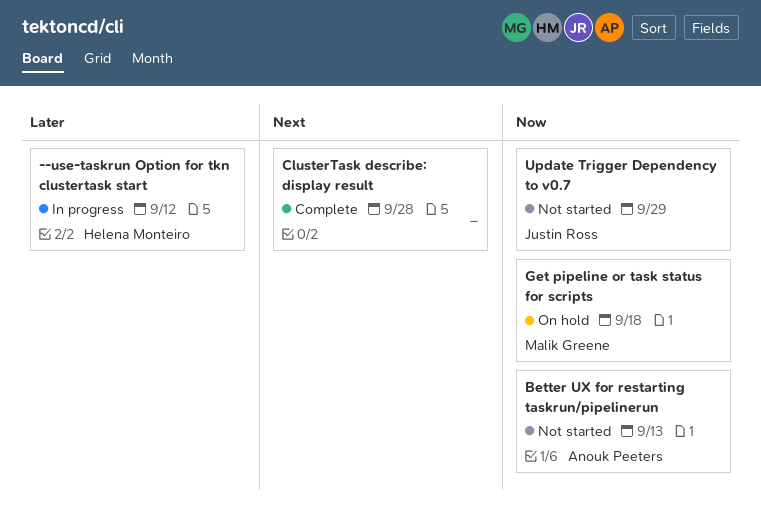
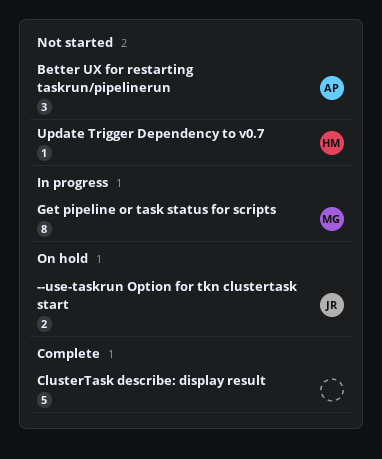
--use-taskrun Option for tkn clustertask start, status: In progress -> On hold
--use-taskrun Option for tkn clustertask start, owner: Helena Monteiro -> Justin Ross
Get pipeline or task status for scripts, status: On hold -> In progress
Update Trigger Dependency to v0.7, owner: Justin Ross -> Helena Monteiro

